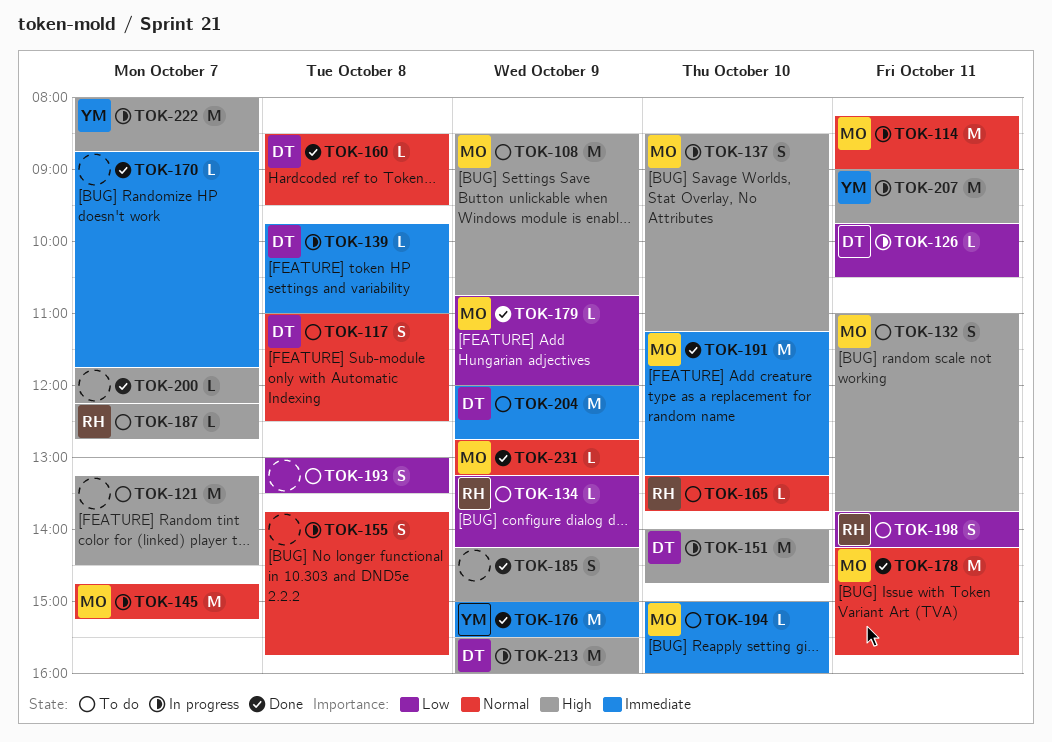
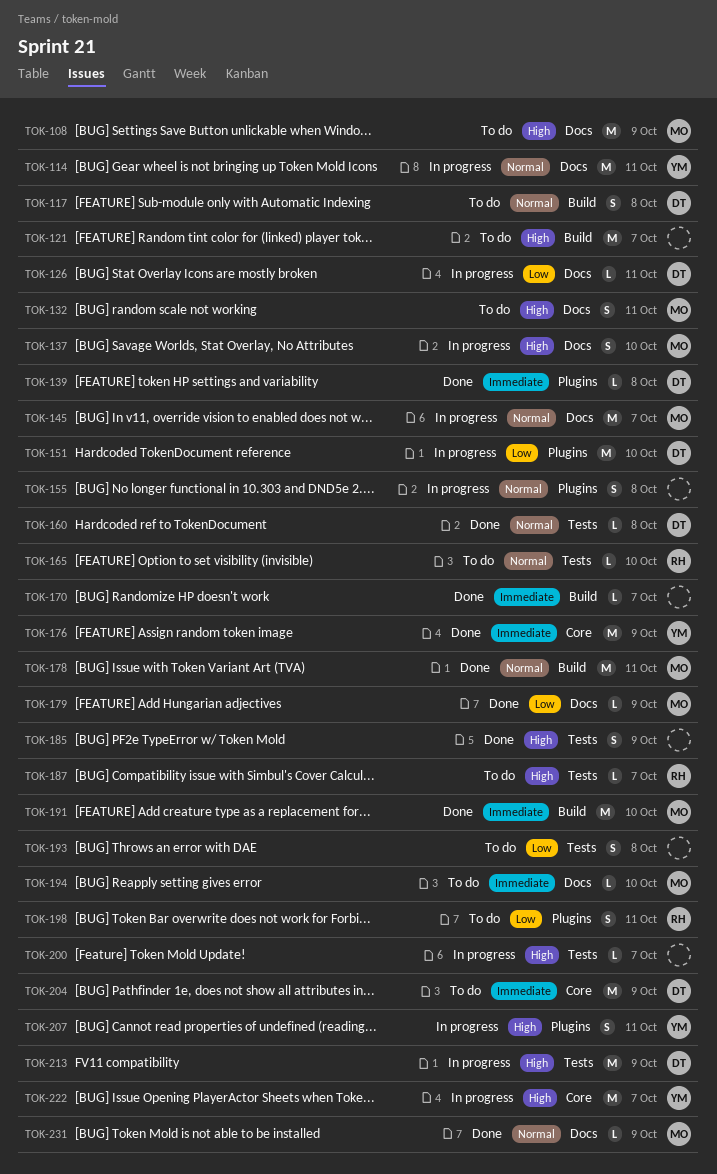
TOK-114, owner: MO -> YM
TOK-134: present -> none
TOK-139, status: In progress -> Done
TOK-151, priority: High -> Low
TOK-200, status: Done -> In progress
TOK-207, estimate: M -> S

